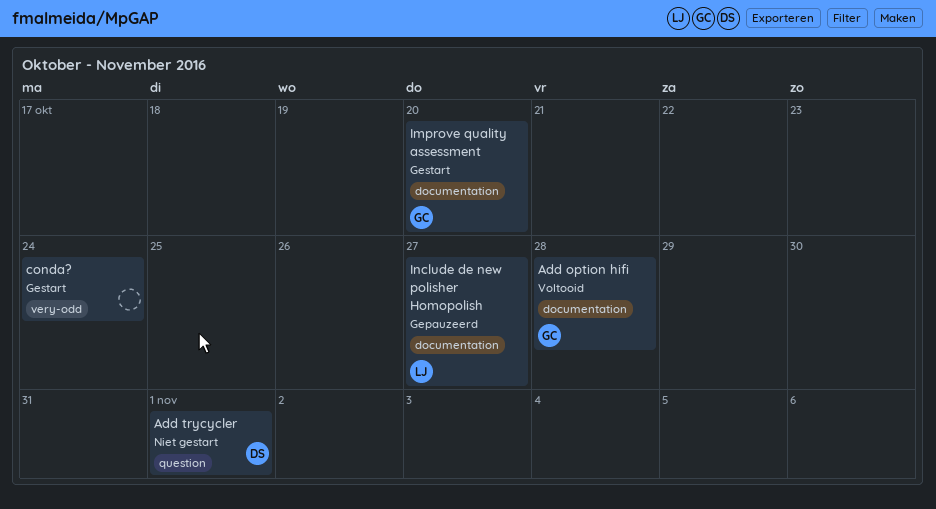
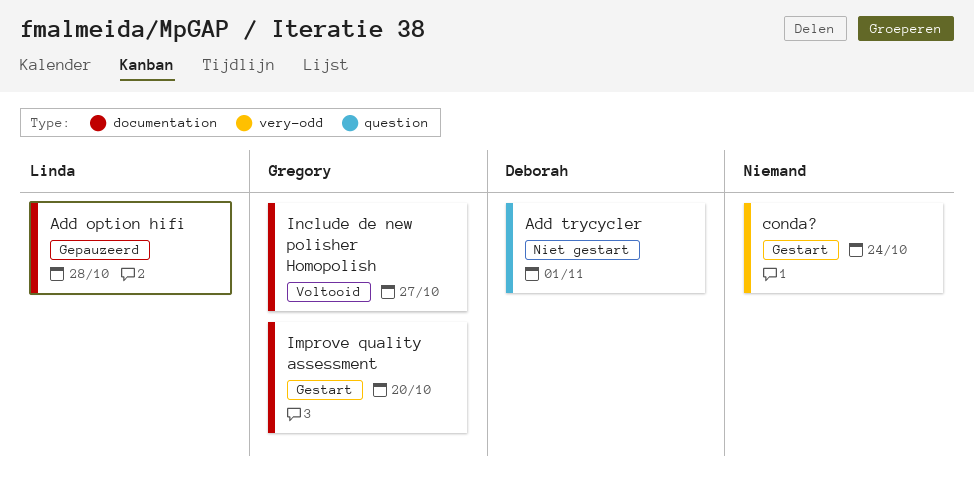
Add option hifi, status: Voltooid -> Gepauzeerd
Add option hifi, owner: Gregory -> Linda
Include de new polisher Homopolish, status: Gepauzeerd -> Voltooid
Include de new polisher Homopolish, owner: Linda -> Gregory

